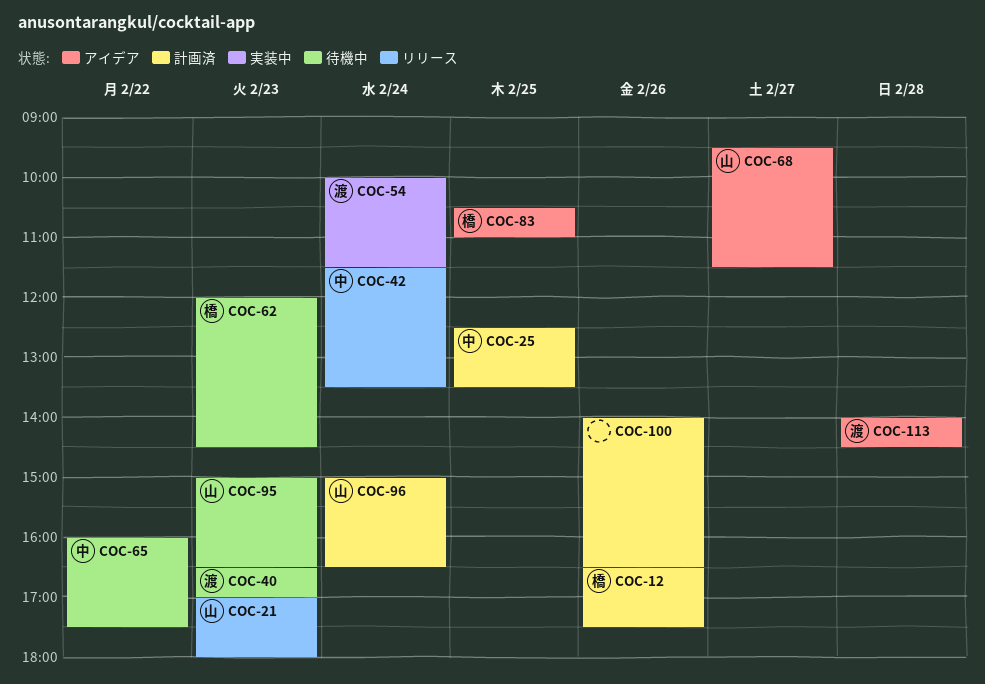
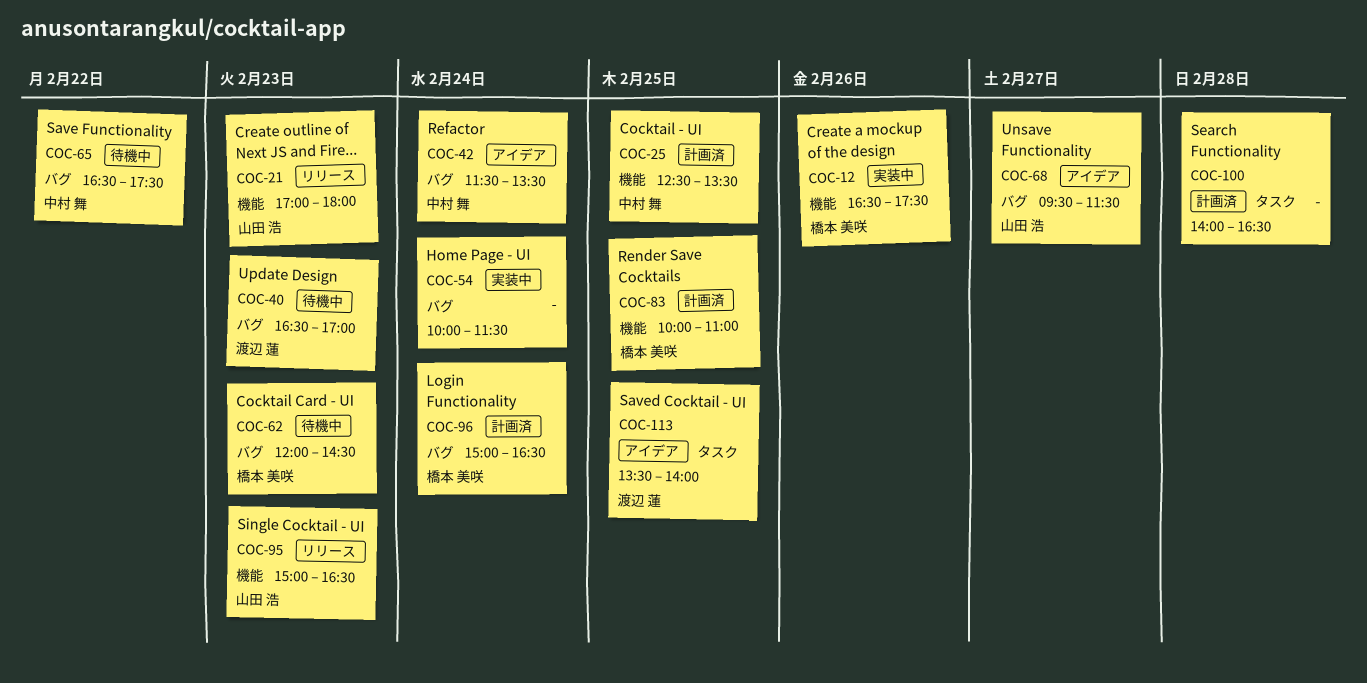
COC-12, status: 計画済 -> 実装中
COC-42, status: リリース -> アイデア
COC-54, owner: 渡辺 蓮 -> none
COC-65, begins: 16:00 -> 16:30
COC-83, status: アイデア -> 計画済
COC-83, begins: 10:30 -> 10:00
COC-95, status: 待機中 -> リリース
COC-96, owner: 山田 浩 -> 橋本 美咲
COC-100, day: Feb 26 -> Feb 28
COC-113, day: Feb 28 -> Feb 25
COC-113, begins: 14:00 -> 13:30
COC-113, ends: 14:30 -> 14:00

